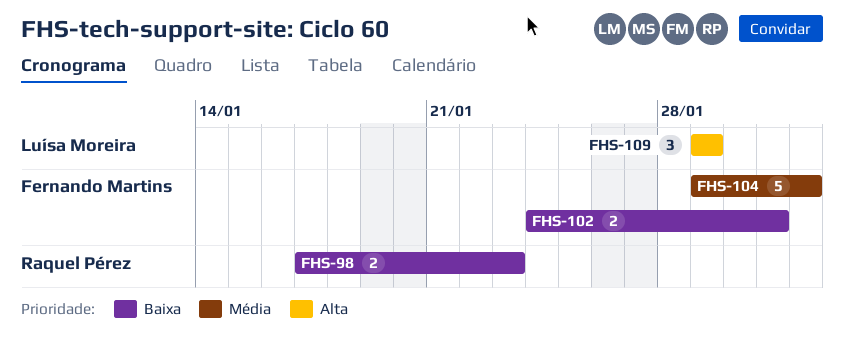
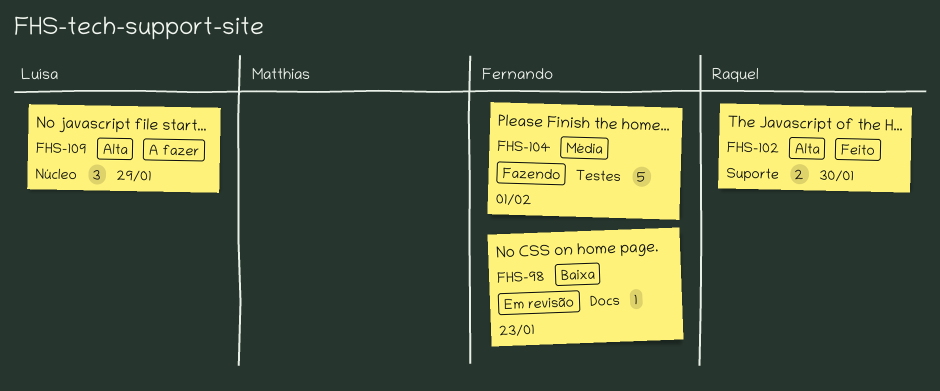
FHS-98, owner: Raquel Pérez -> Fernando Martins
FHS-98, estimate: 2 -> 1
FHS-102, owner: Fernando Martins -> Raquel Pérez
FHS-102, priority: Baixa -> Alta
FHS-102, due: Jan 31 -> Jan 30

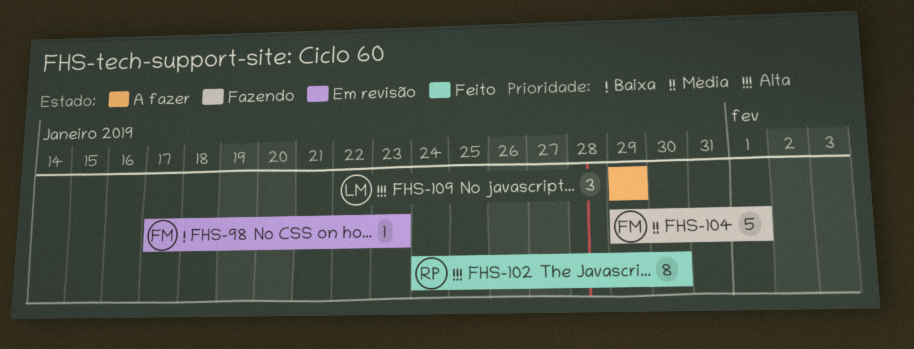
FHS-102, estimate: 2 -> 8

